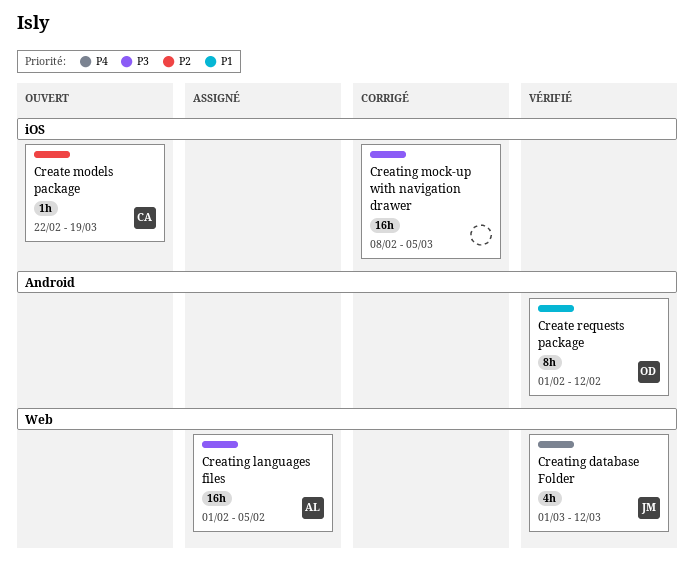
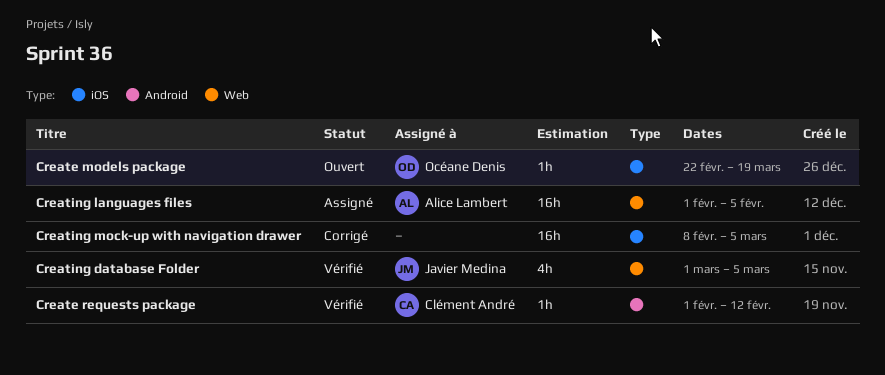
Create models package, owner: Clément André -> Océane Denis
Create requests package, owner: Océane Denis -> Clément André
Create requests package, estimate: 8h -> 1h
Creating database Folder, due: Mar 12 -> Mar 5

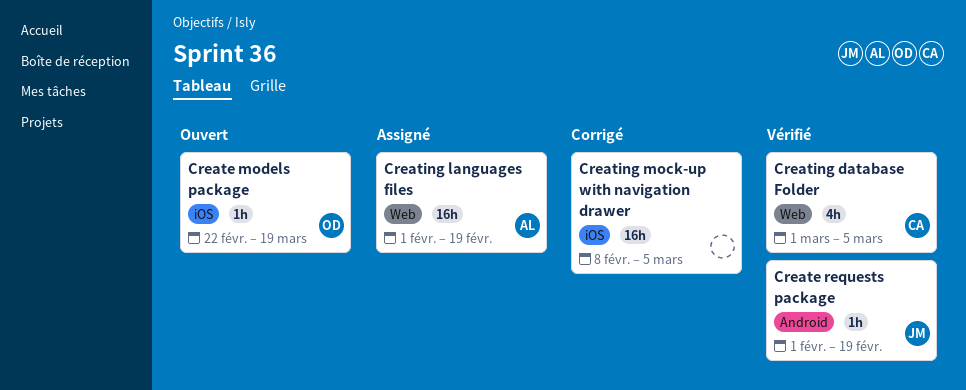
Create requests package, owner: Clément André -> Javier Medina
Create requests package, due: Feb 12 -> Feb 19
Creating database Folder, owner: Javier Medina -> Clément André
Creating languages files, due: Feb 5 -> Feb 19

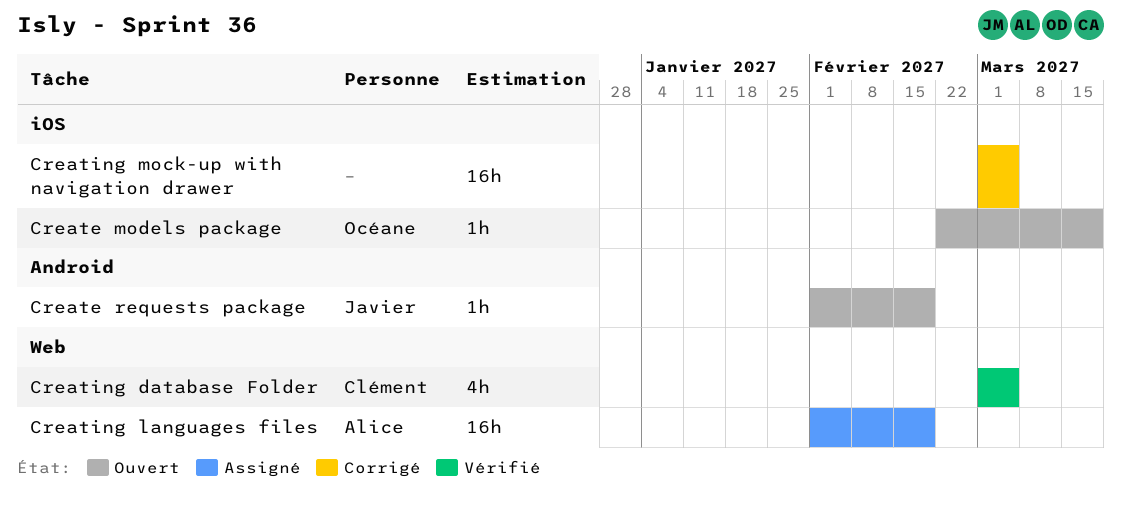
Create requests package, status: Vérifié -> Ouvert
Creating mock-up with navigation drawer, start: Feb 8 -> Mar 1

